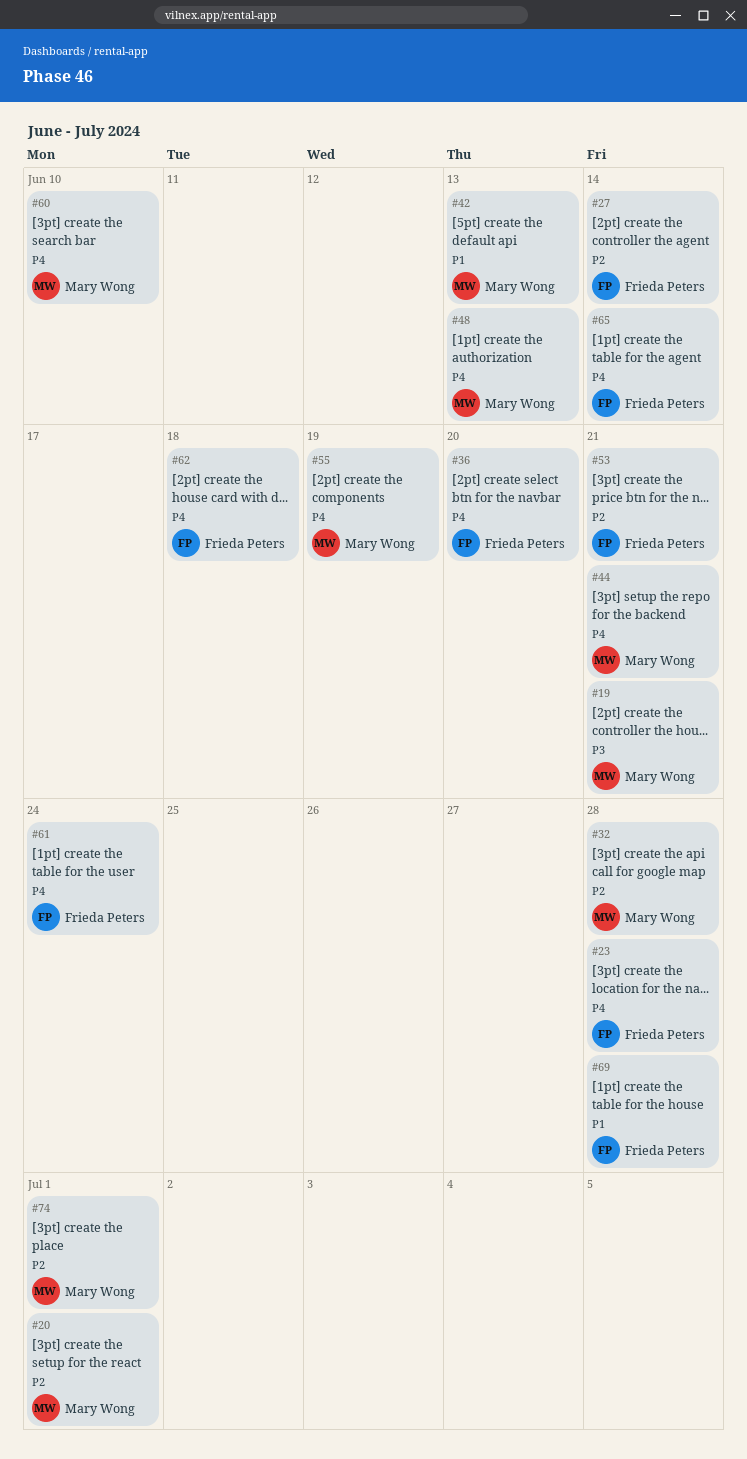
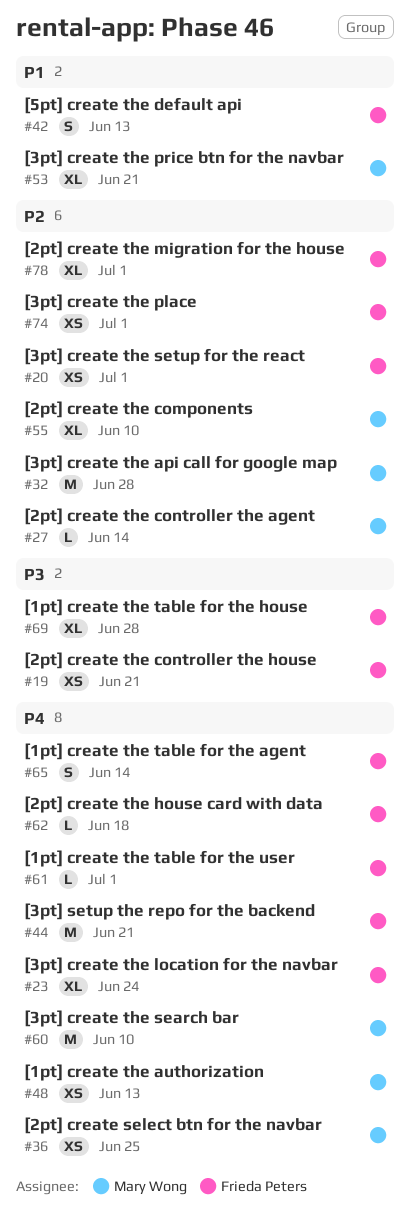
#19, owner: Mary Wong -> Frieda Peters
#20, owner: Mary Wong -> Frieda Peters
#23, due: Jun 28 -> Jun 24
#27, owner: Frieda Peters -> Mary Wong
#36, owner: Frieda Peters -> Mary Wong
#36, due: Jun 20 -> Jun 25
#42, owner: Mary Wong -> Frieda Peters
#44, owner: Mary Wong -> Frieda Peters
#53, owner: Frieda Peters -> Mary Wong
#53, priority: P2 -> P1
#55, priority: P4 -> P2
#55, due: Jun 19 -> Jun 10
#61, due: Jun 24 -> Jul 1
#69, priority: P1 -> P3
#74, owner: Mary Wong -> Frieda Peters
#78: none -> present

